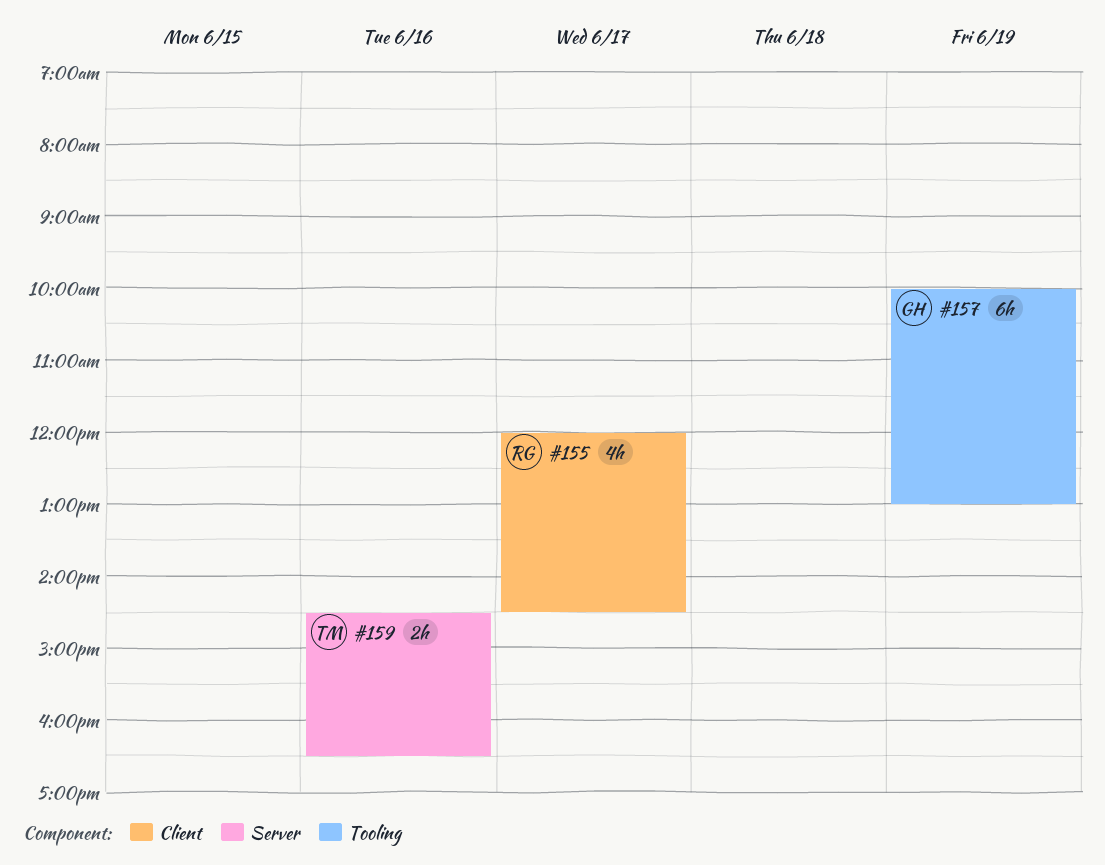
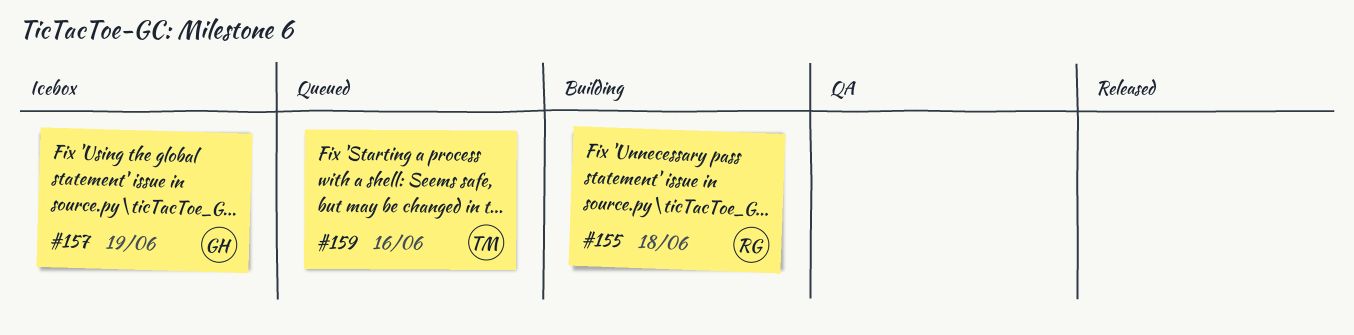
#155, day: Jun 17 -> Jun 18

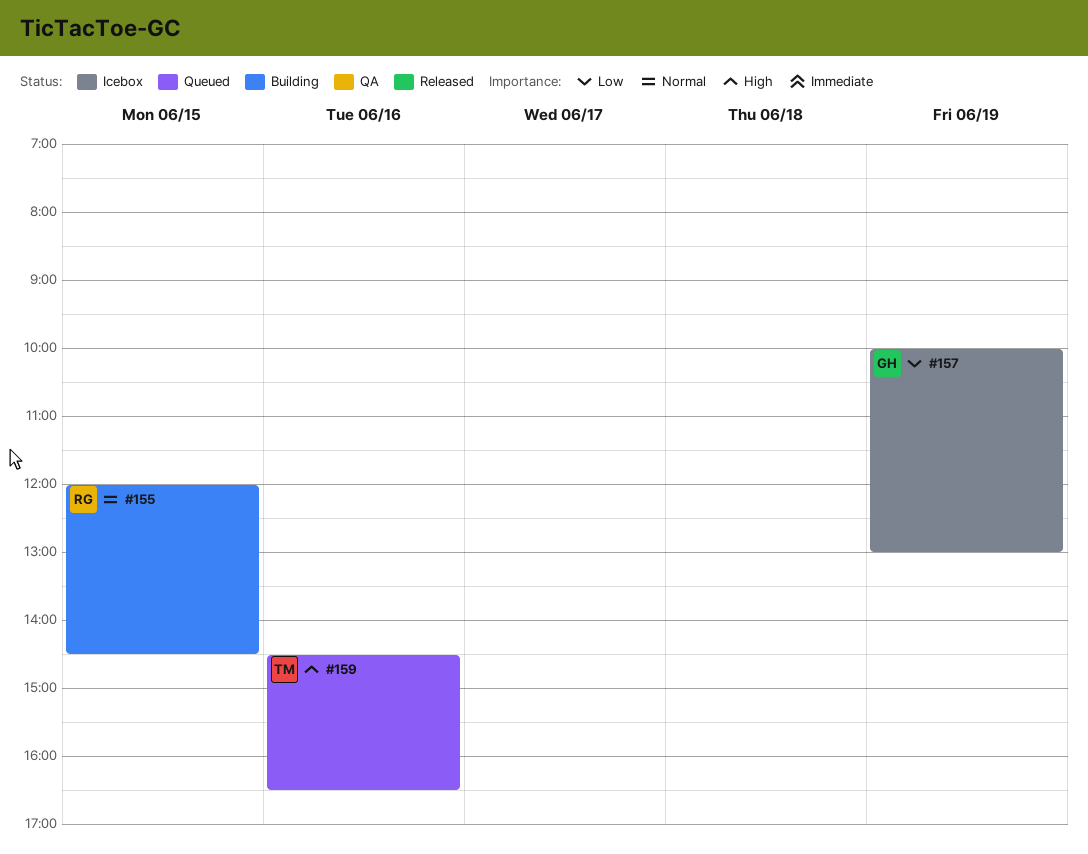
#155, day: Jun 18 -> Jun 15

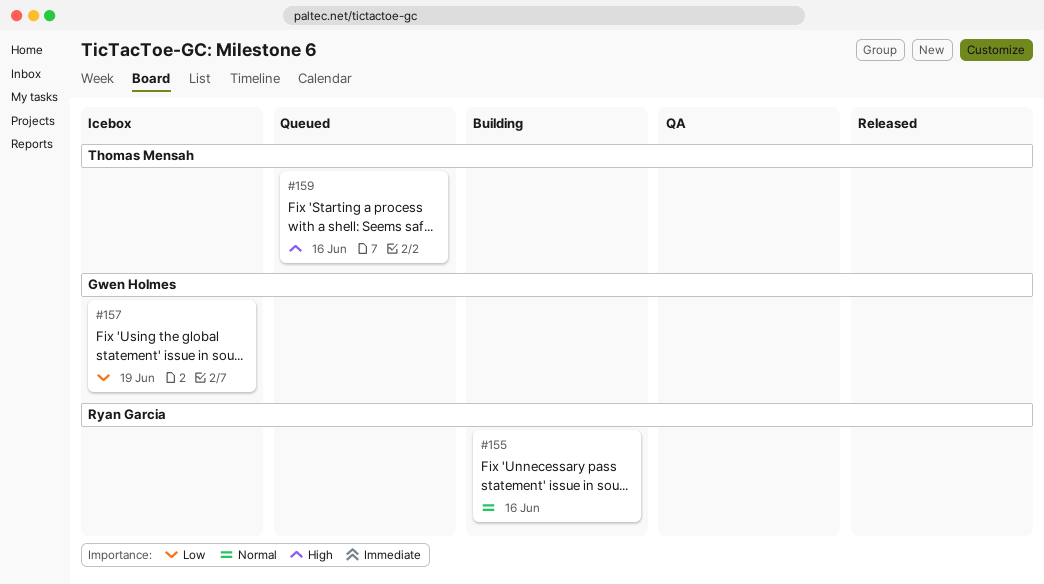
#155, day: Jun 15 -> Jun 16

